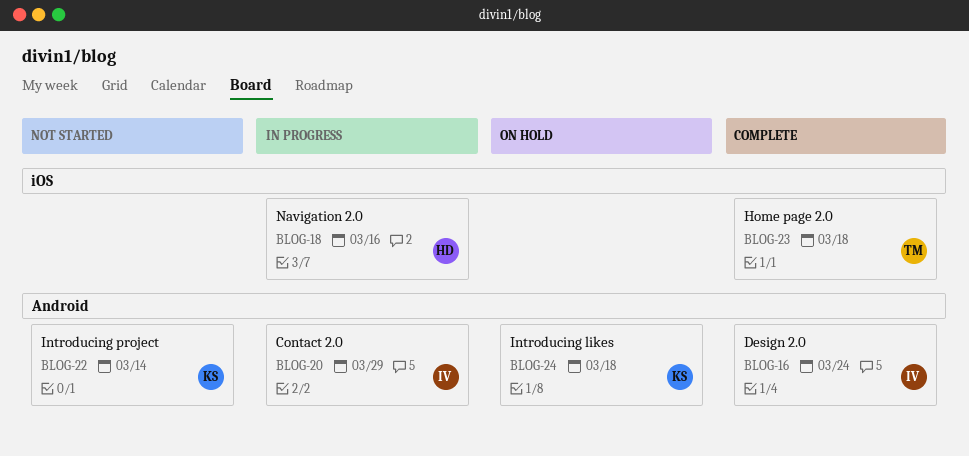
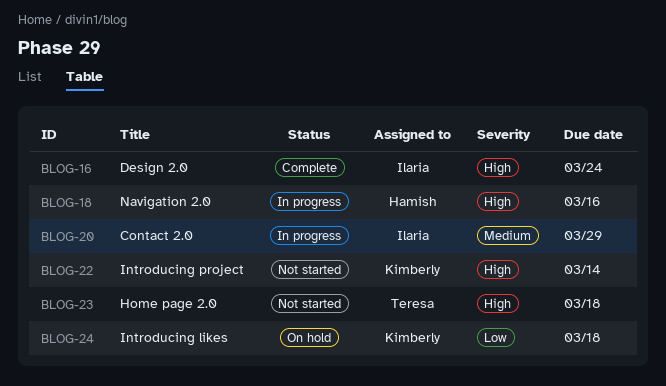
BLOG-23, status: Complete -> Not started

